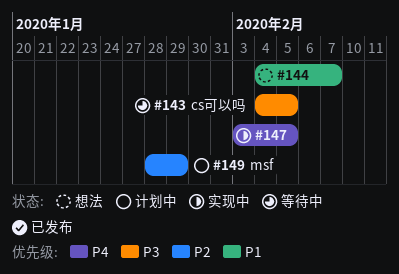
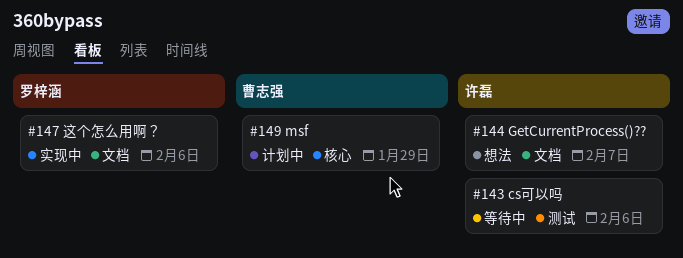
#143, due: Feb 5 -> Feb 6
#147, due: Feb 5 -> Feb 6

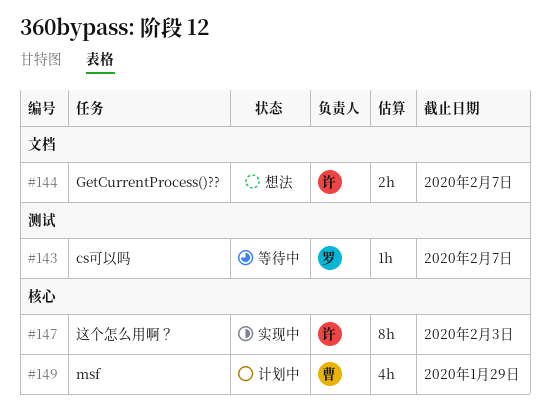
#143, owner: 许磊 -> 罗梓涵
#143, due: Feb 6 -> Feb 7
#147, owner: 罗梓涵 -> 许磊
#147, label: 文档 -> 核心
#147, due: Feb 6 -> Feb 3

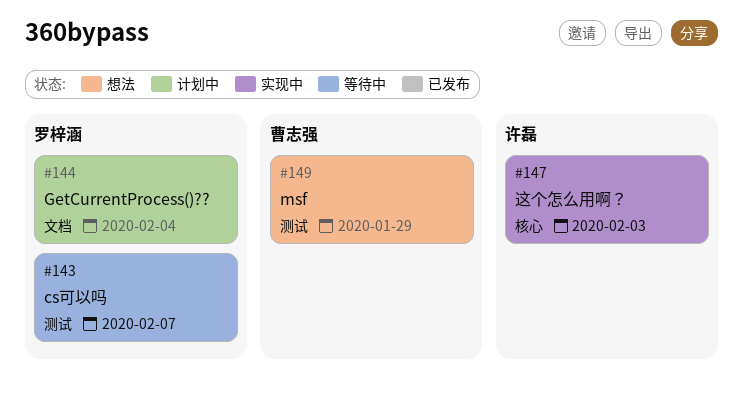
#144, status: 想法 -> 计划中
#144, owner: 许磊 -> 罗梓涵
#144, due: Feb 7 -> Feb 4
#149, status: 计划中 -> 想法
#149, label: 核心 -> 测试

